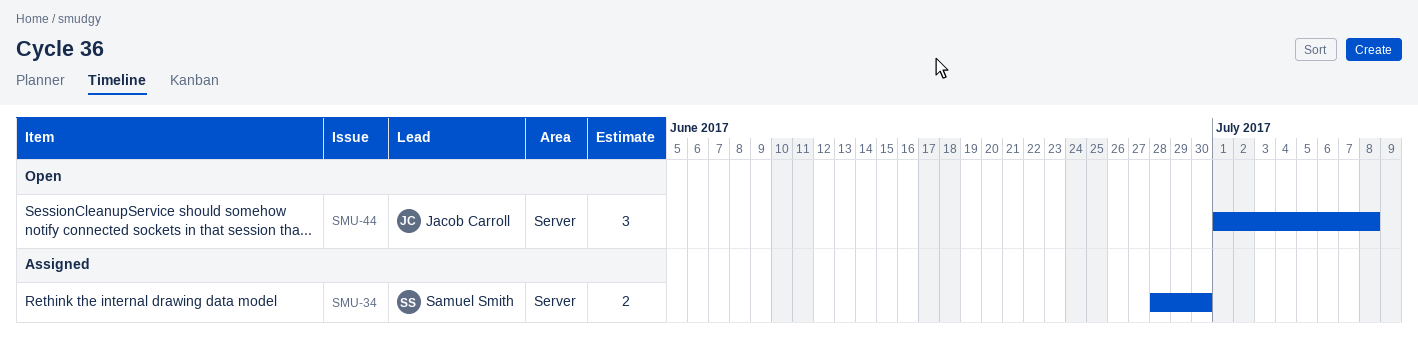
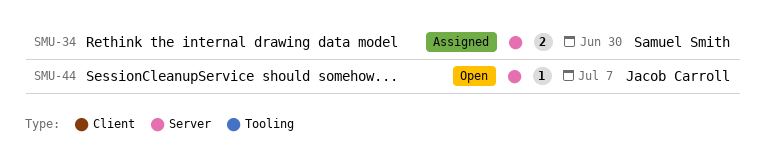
SMU-44, estimate: 3 -> 1
SMU-44, due: Jul 8 -> Jul 7

